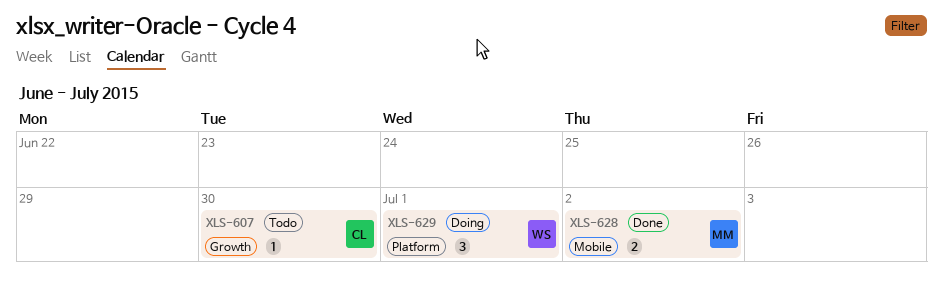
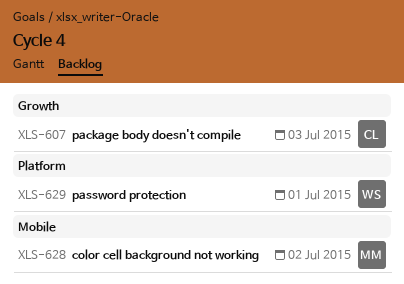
XLS-607, due: Jun 30 -> Jul 3

